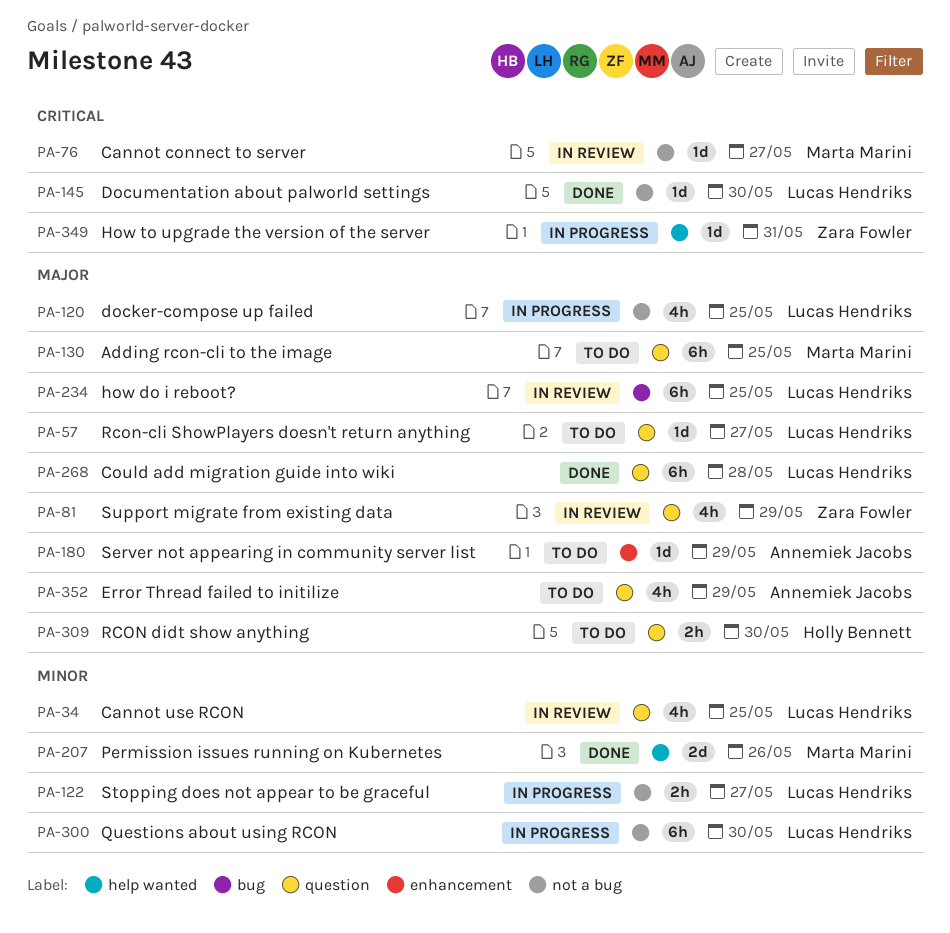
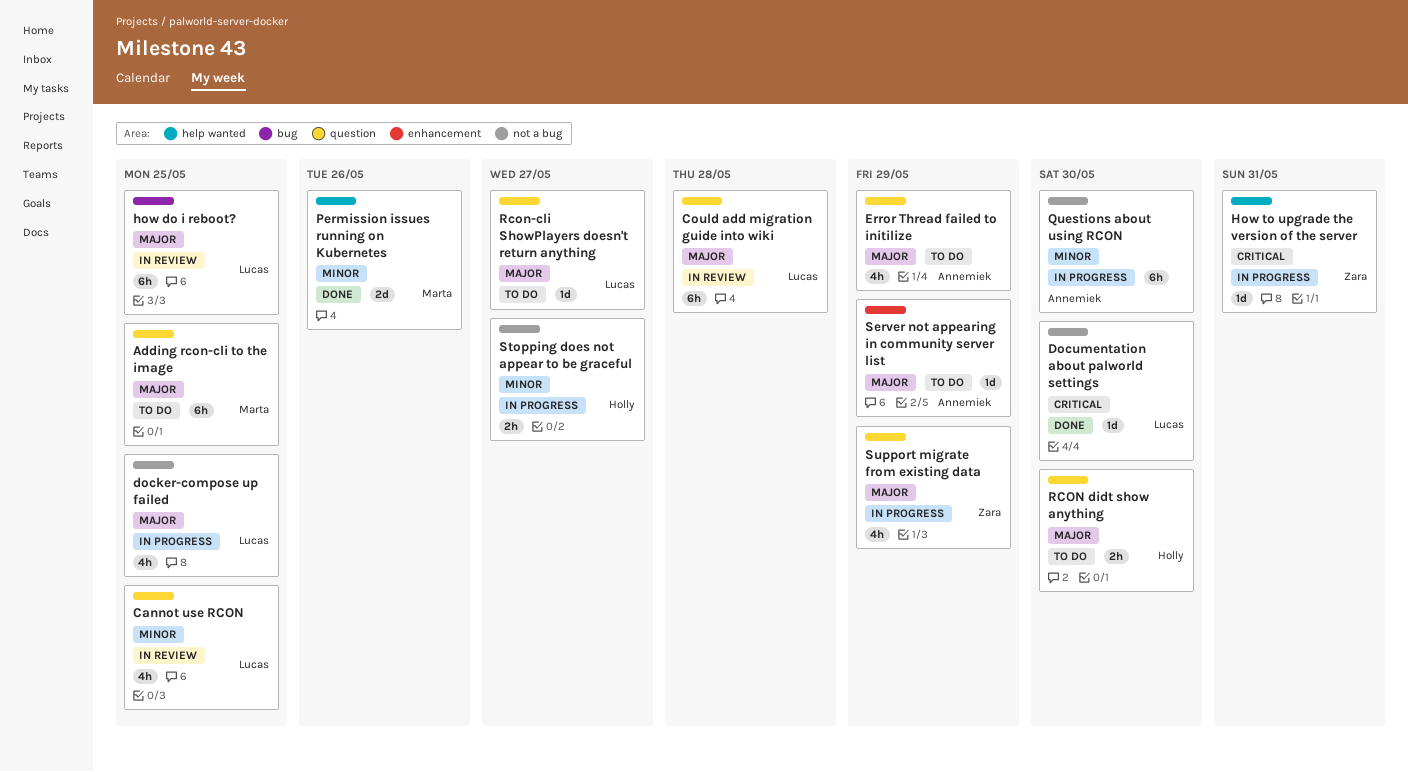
Cannot connect to server: present -> none
Could add migration guide into wiki, status: Done -> In review
Questions about using RCON, owner: Lucas Hendriks -> Annemiek Jacobs
Stopping does not appear to be graceful, owner: Lucas Hendriks -> Holly Bennett
Support migrate from existing data, status: In review -> In progress

